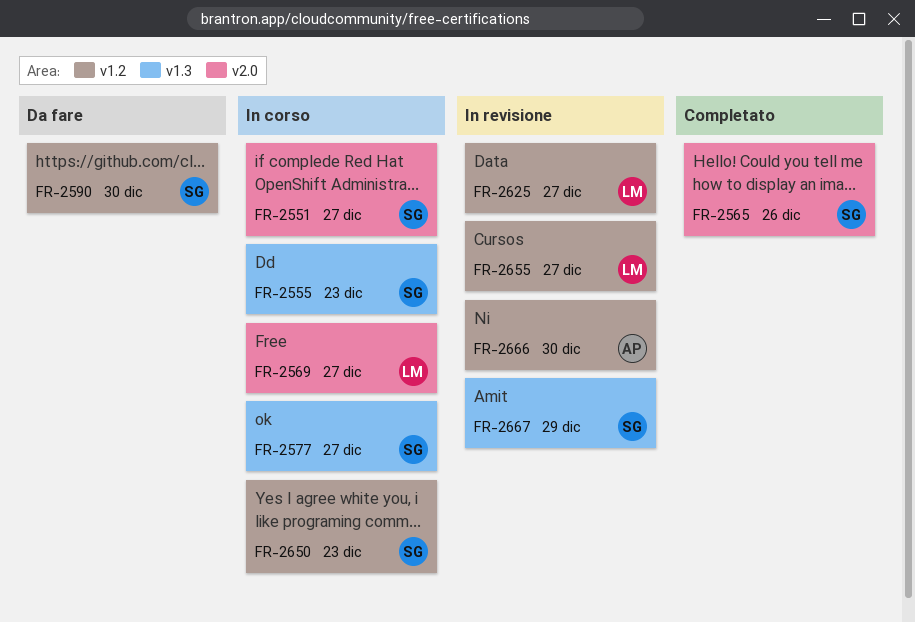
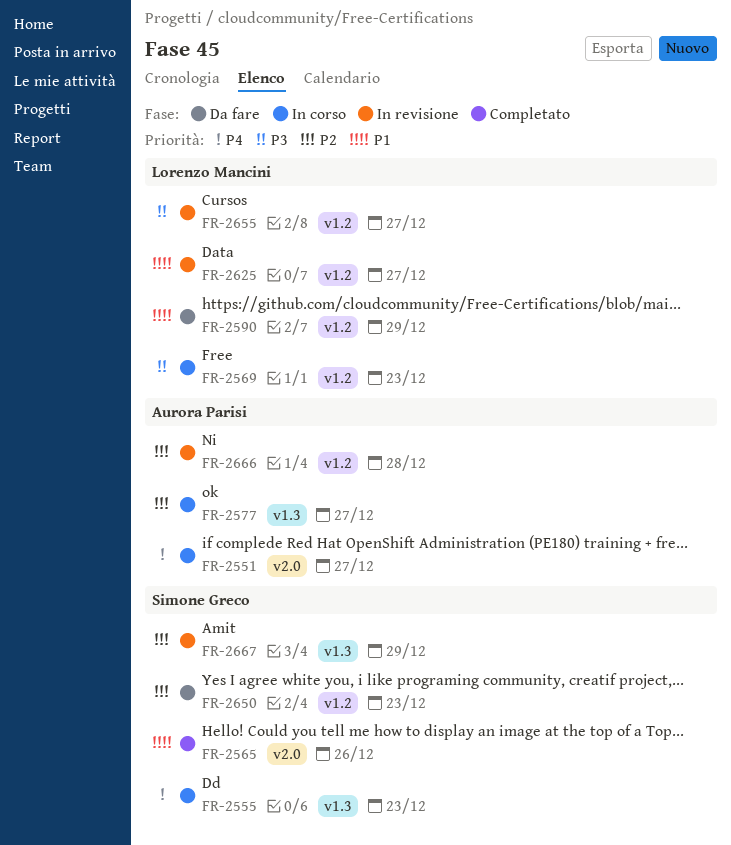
FR-2551, owner: Simone Greco -> Aurora Parisi
FR-2569, label: v2.0 -> v1.2
FR-2569, due: Dec 27 -> Dec 23
FR-2577, owner: Simone Greco -> Aurora Parisi
FR-2590, owner: Simone Greco -> Lorenzo Mancini
FR-2590, due: Dec 30 -> Dec 29
FR-2650, status: In corso -> Da fare
FR-2666, due: Dec 30 -> Dec 28

